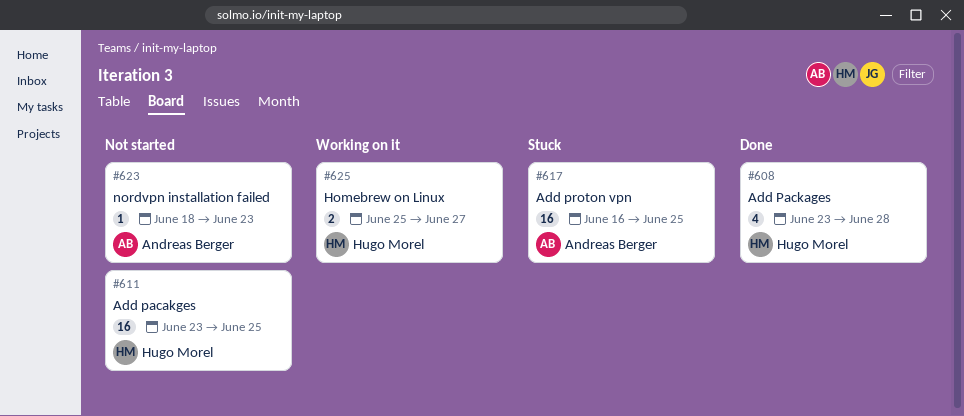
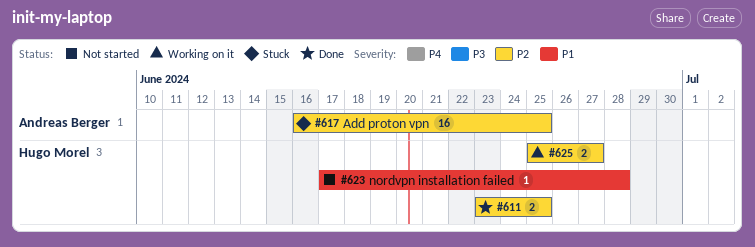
#608: present -> none
#611, status: Not started -> Done
#611, estimate: 16 -> 2
#623, owner: Andreas Berger -> Hugo Morel
#623, start: Jun 18 -> Jun 17
#623, due: Jun 23 -> Jun 28

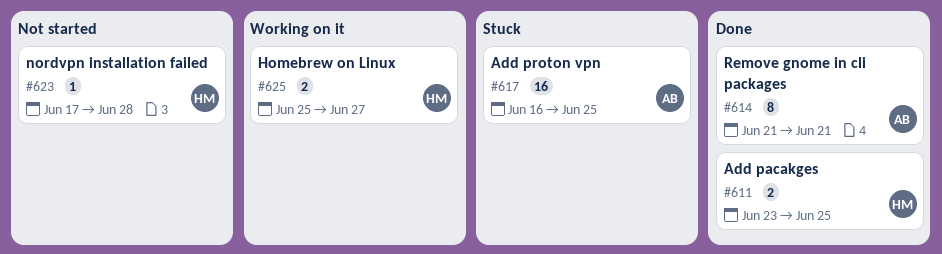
#614: none -> present

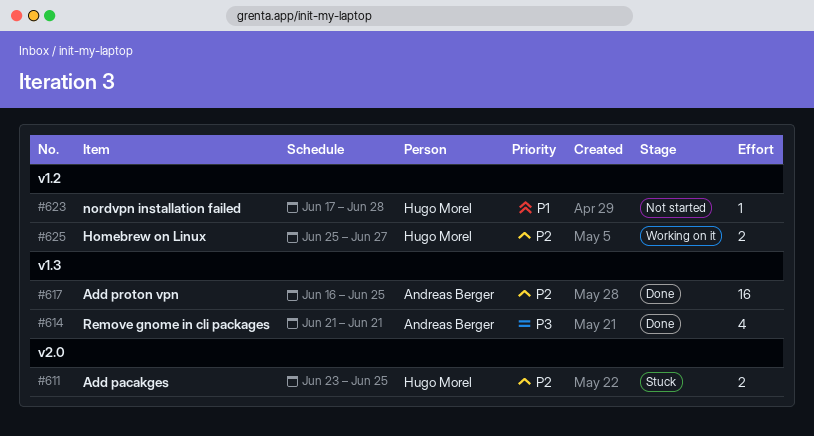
#611, status: Done -> Stuck
#614, estimate: 8 -> 4
#617, status: Stuck -> Done

